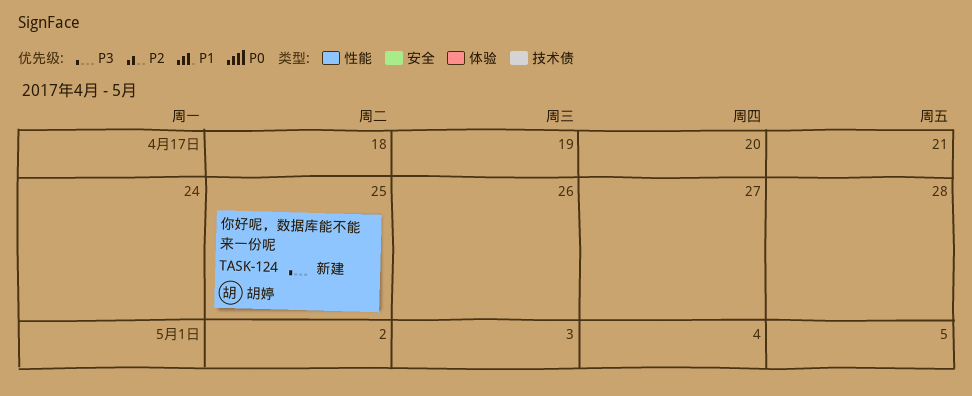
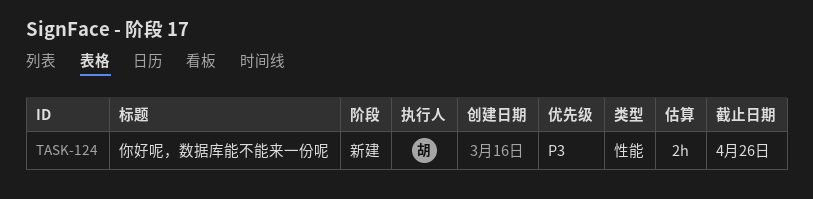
TASK-124, due: Apr 25 -> Apr 26

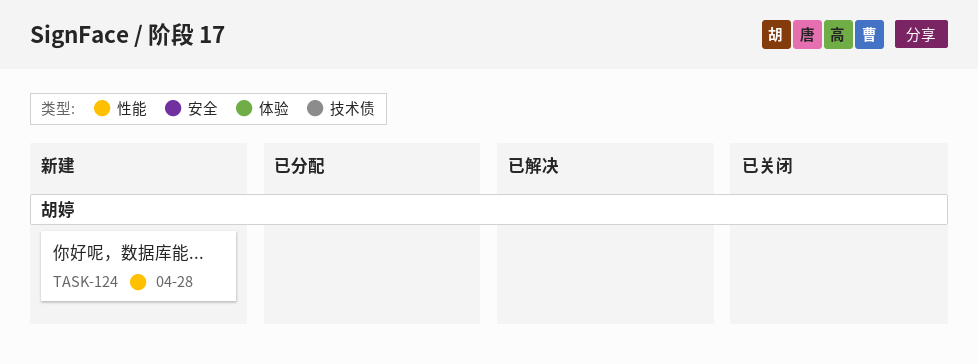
TASK-124, due: Apr 26 -> Apr 28

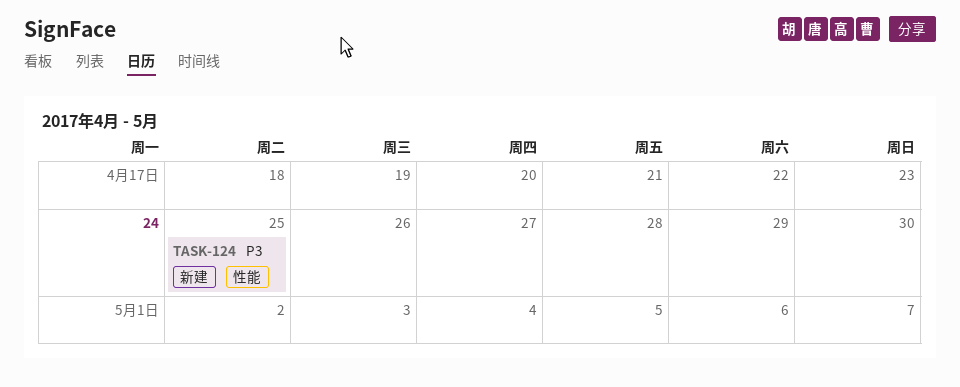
TASK-124, due: Apr 28 -> Apr 25

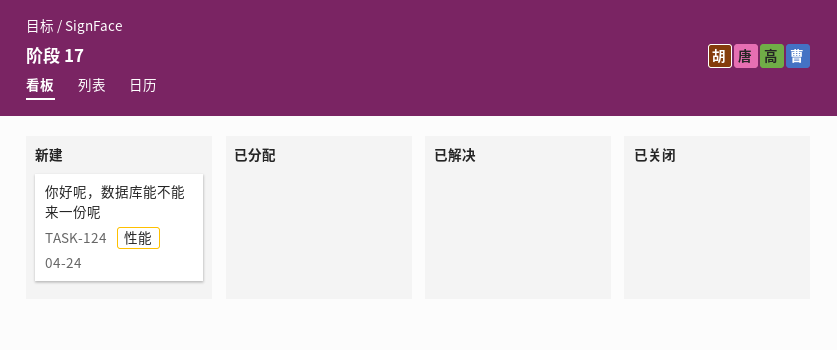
TASK-124, due: Apr 25 -> Apr 24

